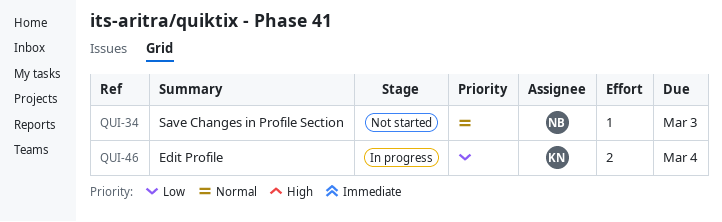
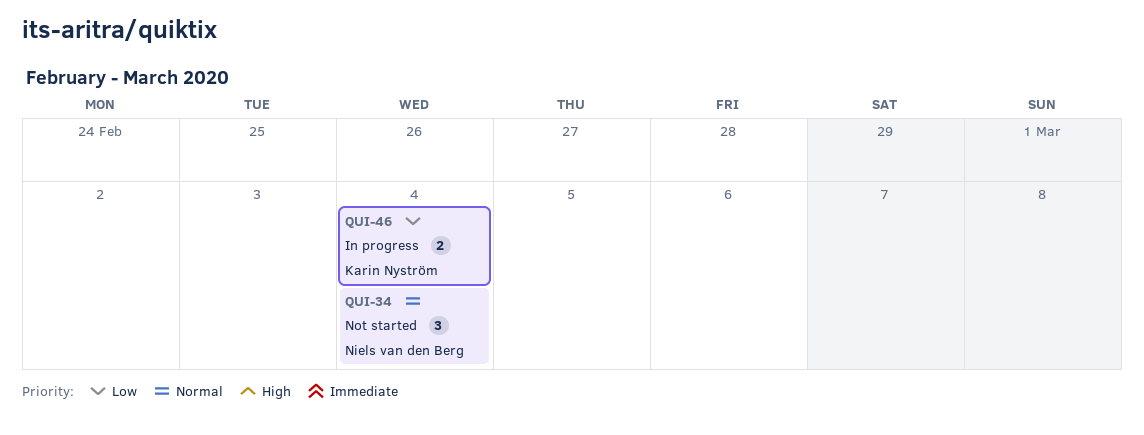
QUI-34, estimate: 1 -> 3
QUI-34, due: Mar 3 -> Mar 4

